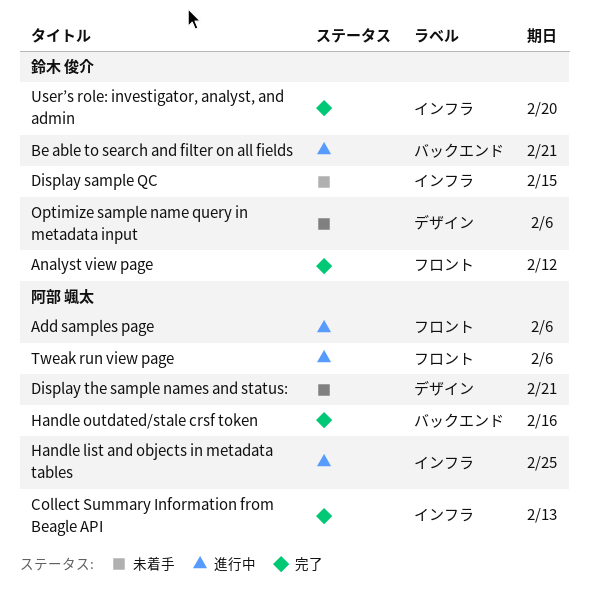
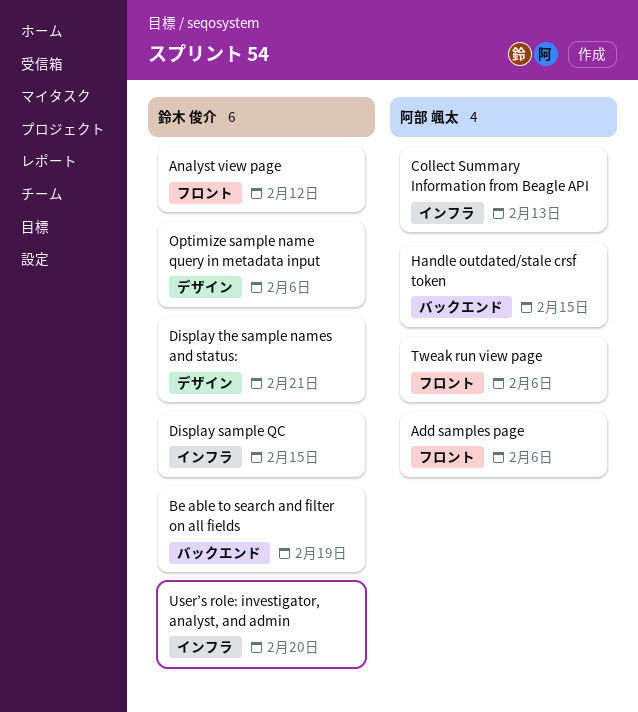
Be able to search and filter on all fields, due: Feb 21 -> Feb 19
Display the sample names and status:, owner: 阿部 颯太 -> 鈴木 俊介
Handle list and objects in metadata tables: present -> none
Handle outdated/stale crsf token, due: Feb 16 -> Feb 15

